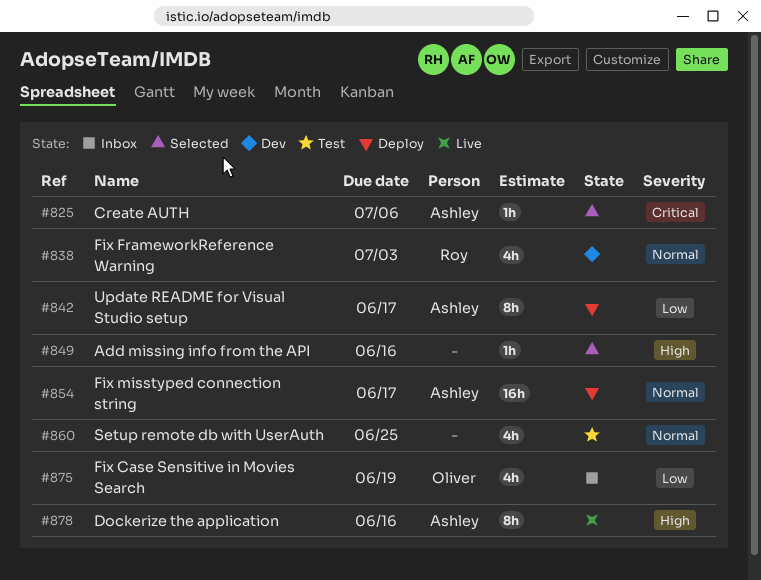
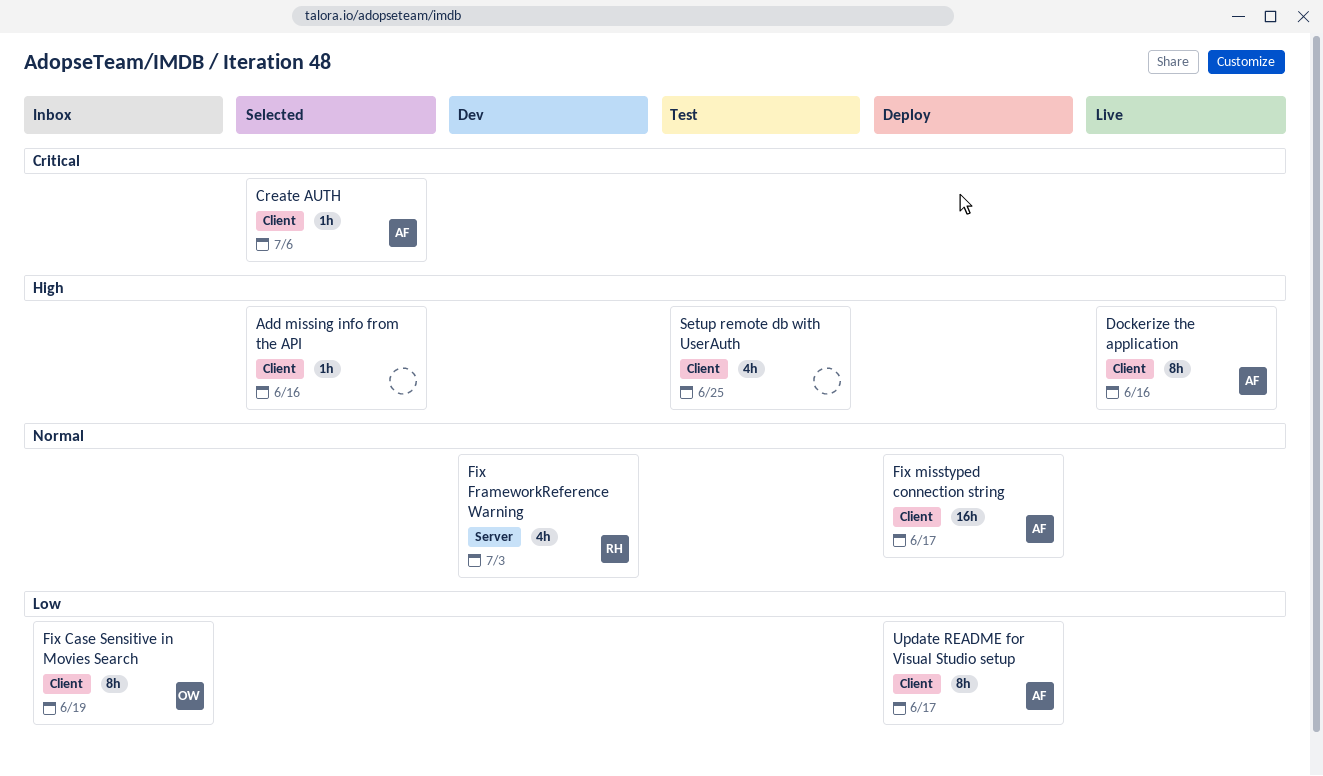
Fix Case Sensitive in Movies Search, estimate: 4h -> 8h
Setup remote db with UserAuth, priority: Normal -> High

